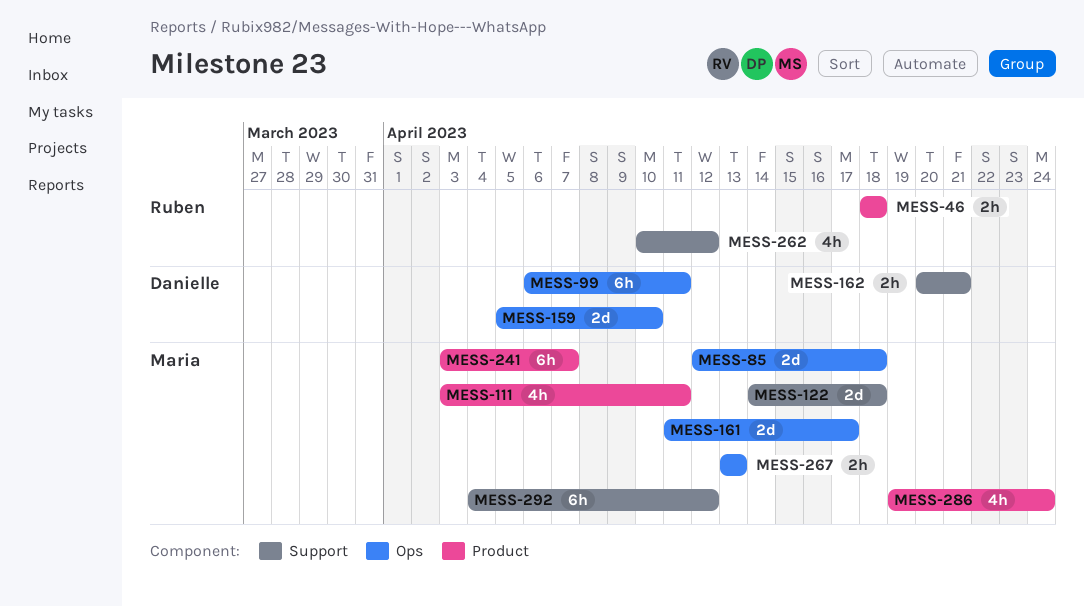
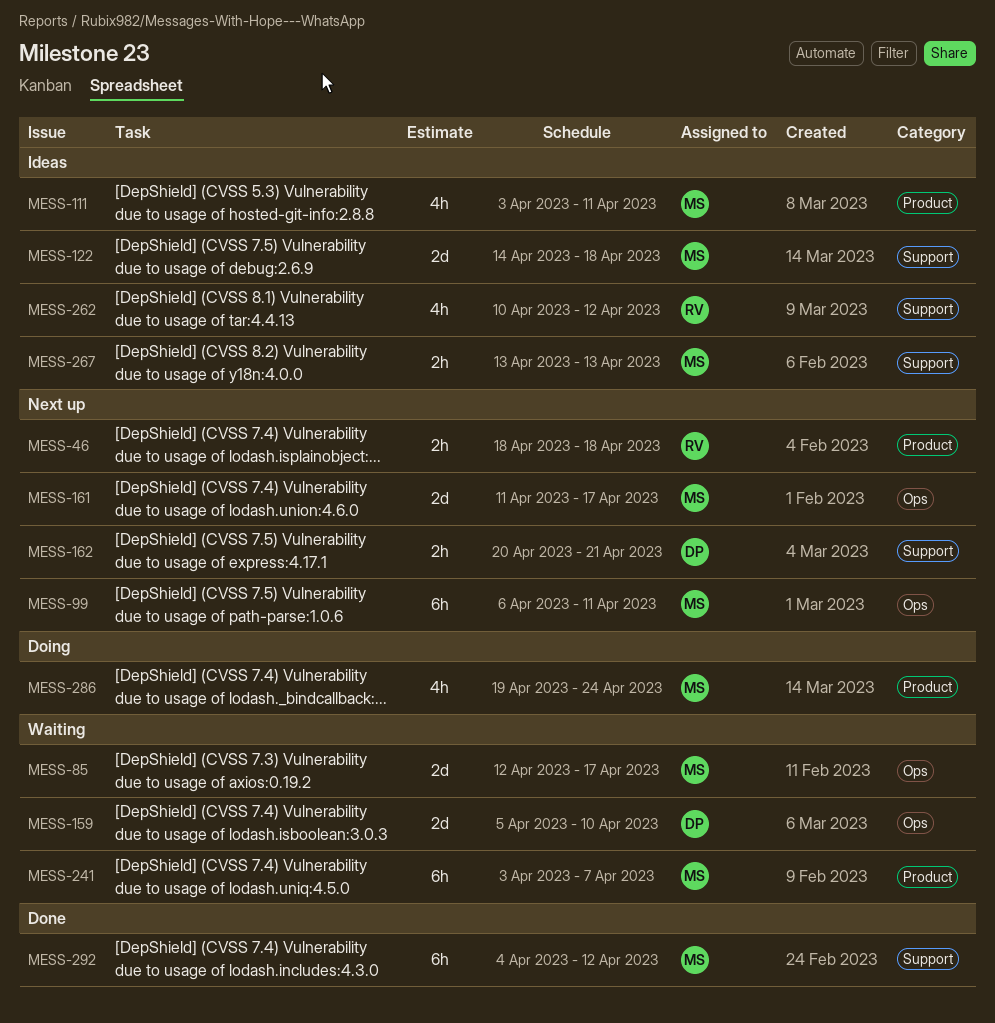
MESS-85, due: Apr 18 -> Apr 17
MESS-99, owner: Danielle -> Maria
MESS-267, label: Ops -> Support

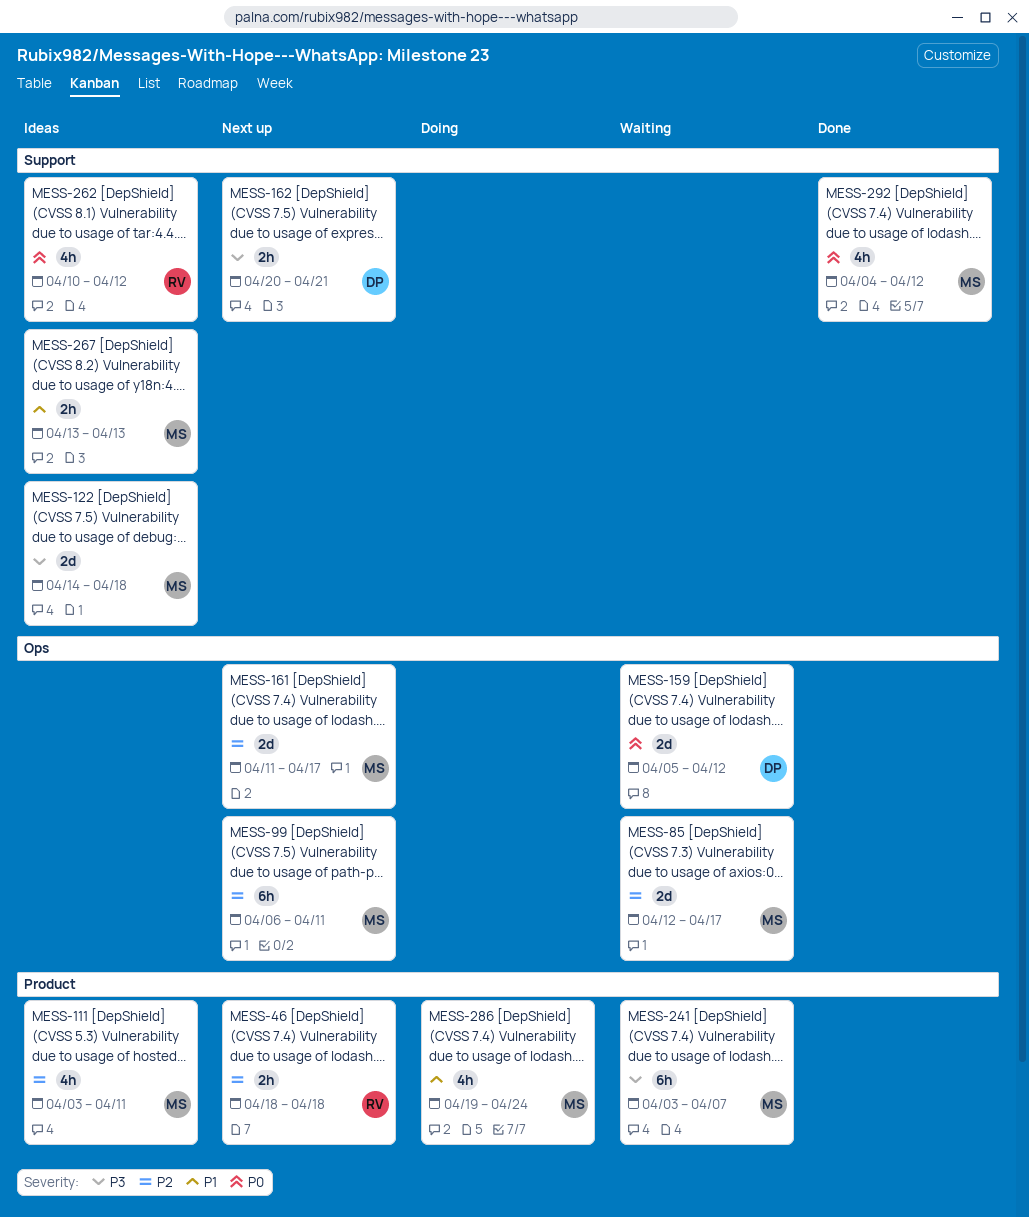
MESS-159, due: Apr 10 -> Apr 12
MESS-292, estimate: 6h -> 4h

